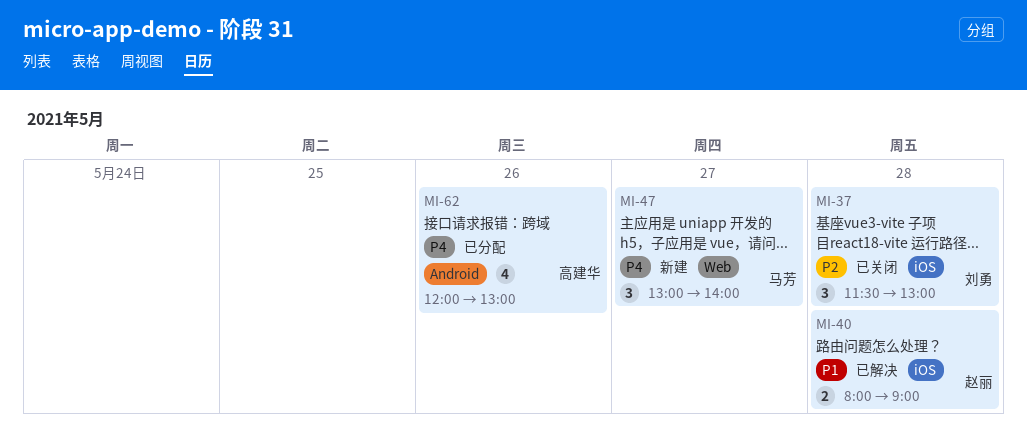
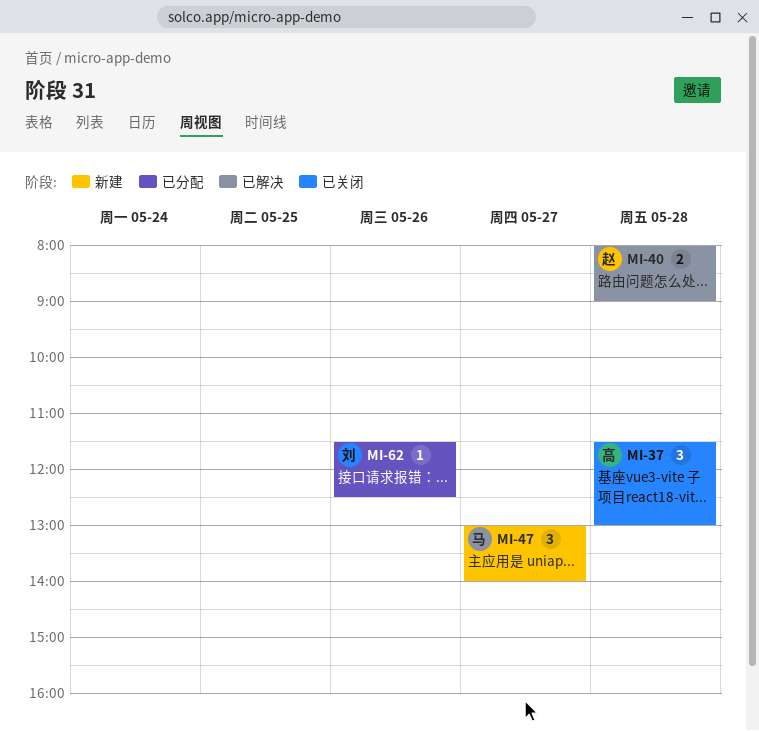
MI-37, owner: 刘勇 -> 高建华
MI-62, owner: 高建华 -> 刘勇
MI-62, estimate: 4 -> 1
MI-62, begins: 12:00 -> 11:30
MI-62, ends: 13:00 -> 12:30

